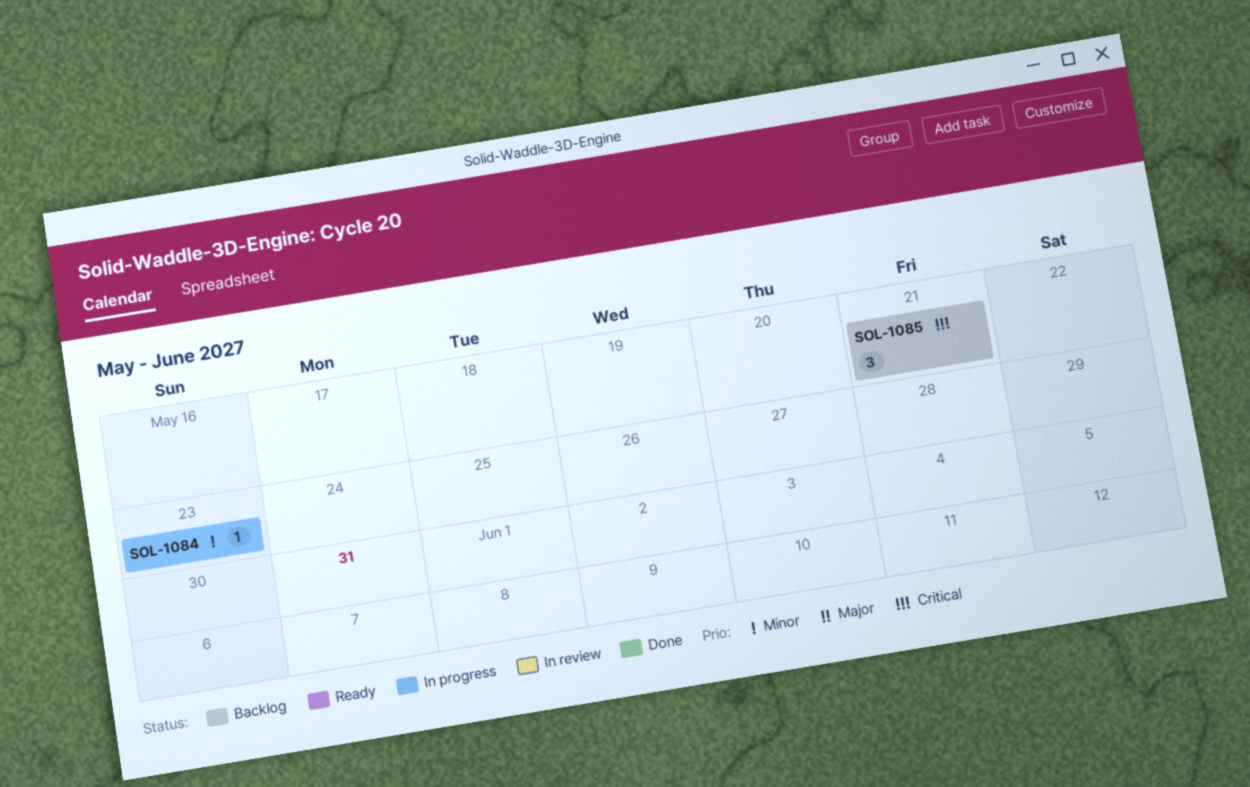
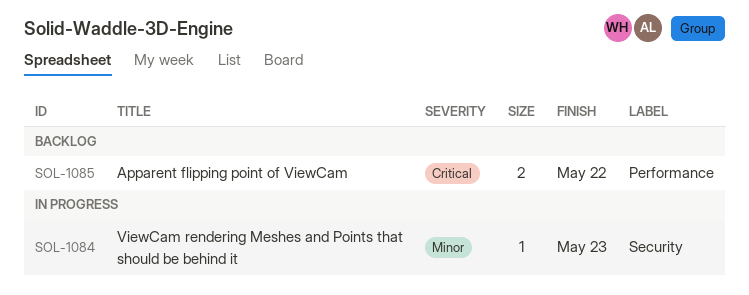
SOL-1085, estimate: 3 -> 2
SOL-1085, due: May 21 -> May 22

